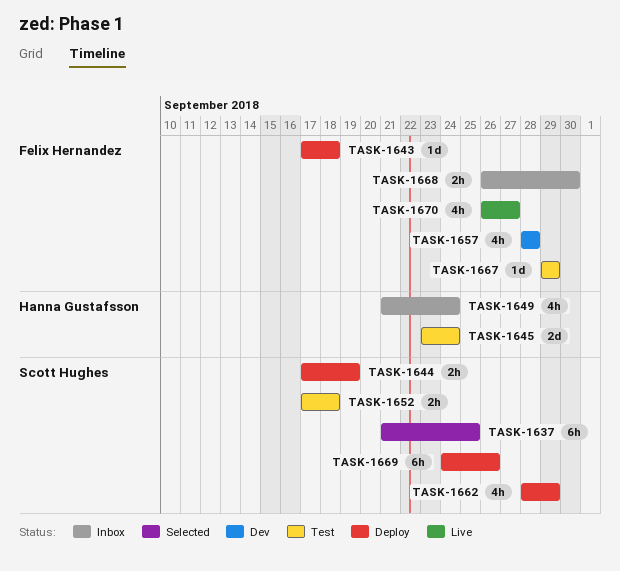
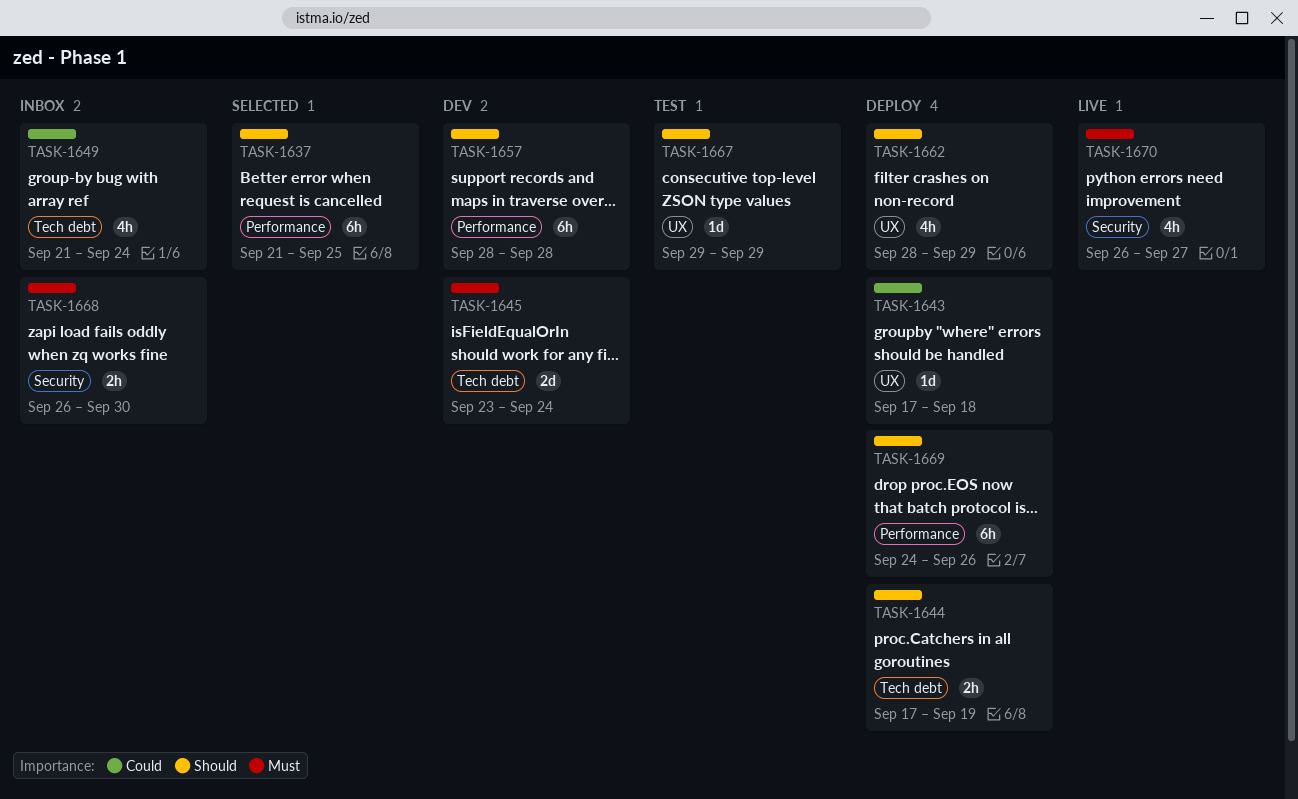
TASK-1645, status: Test -> Dev
TASK-1652: present -> none
TASK-1657, estimate: 4h -> 6h

